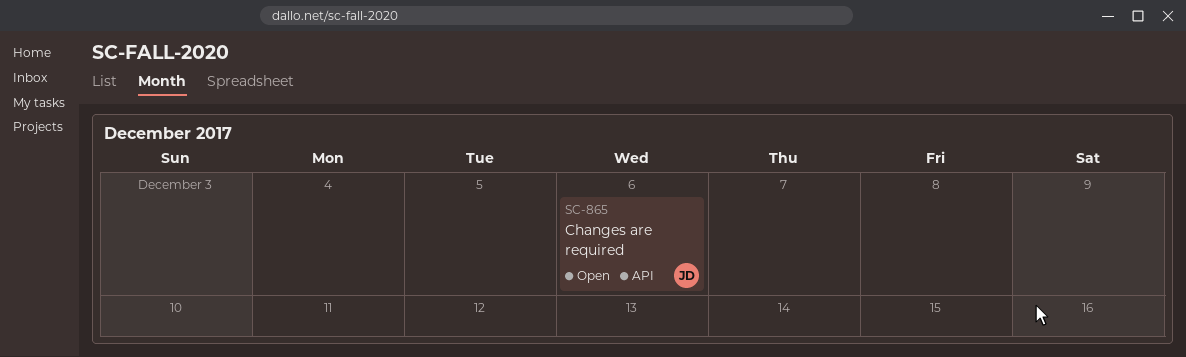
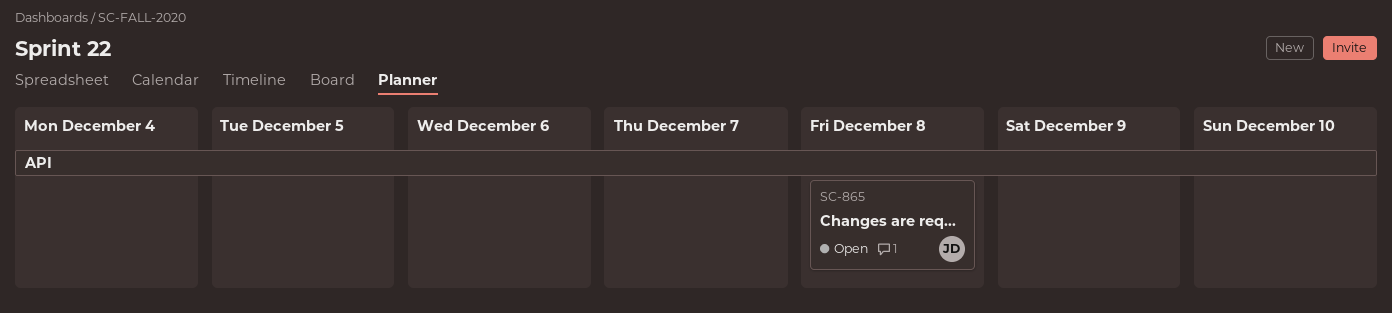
SC-865, due: Dec 6 -> Dec 8

